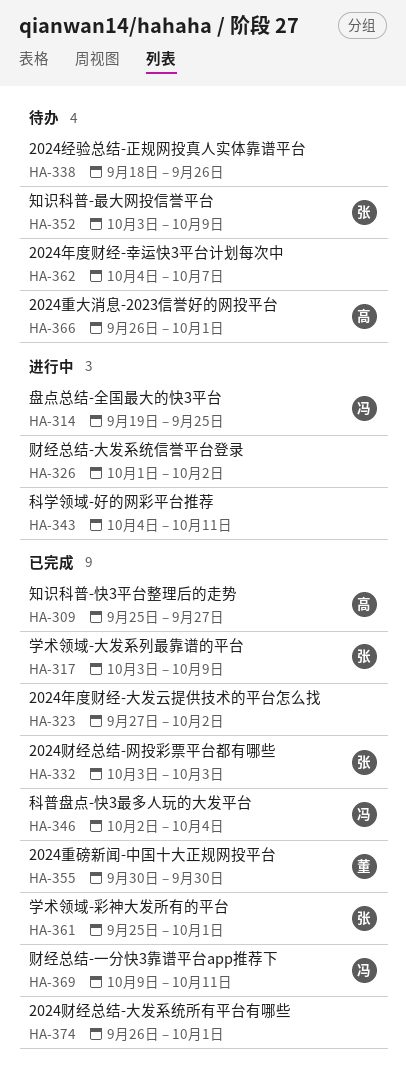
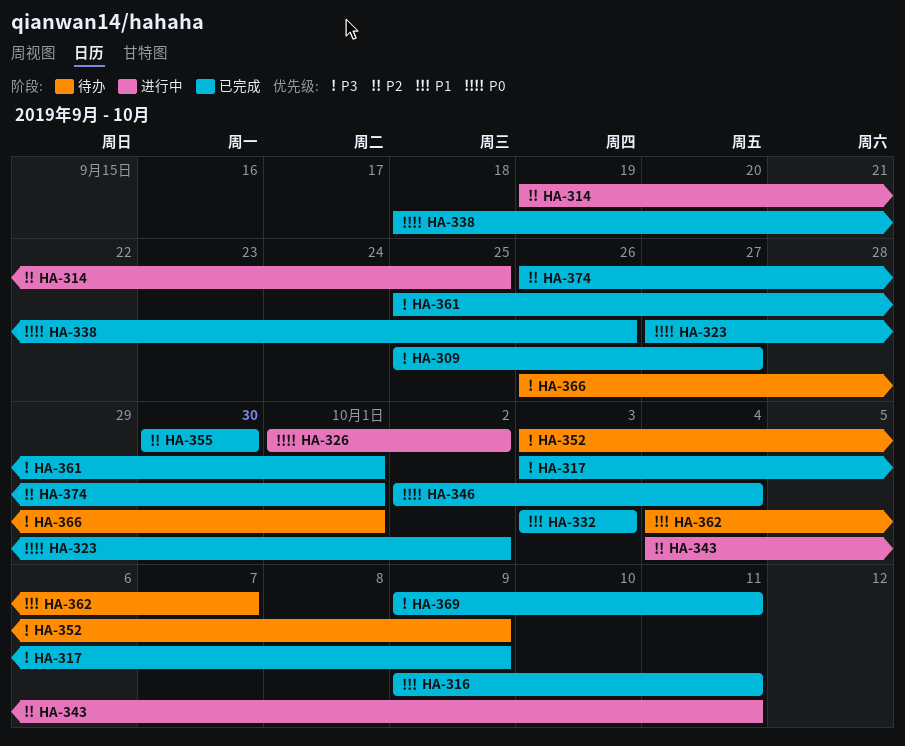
HA-316: none -> present
HA-338, status: 待办 -> 已完成

